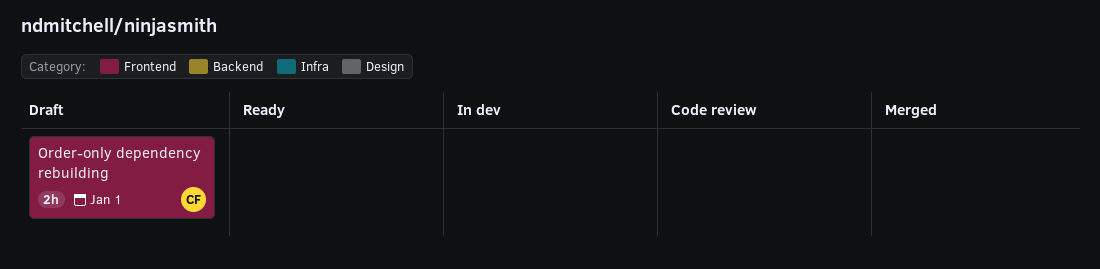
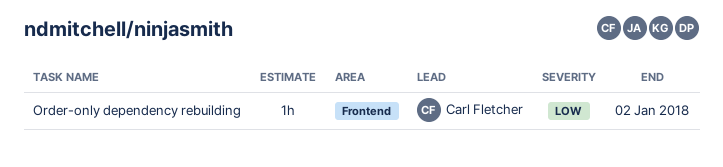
Order-only dependency rebuilding, estimate: 2h -> 1h
Order-only dependency rebuilding, due: Jan 1 -> Jan 2

